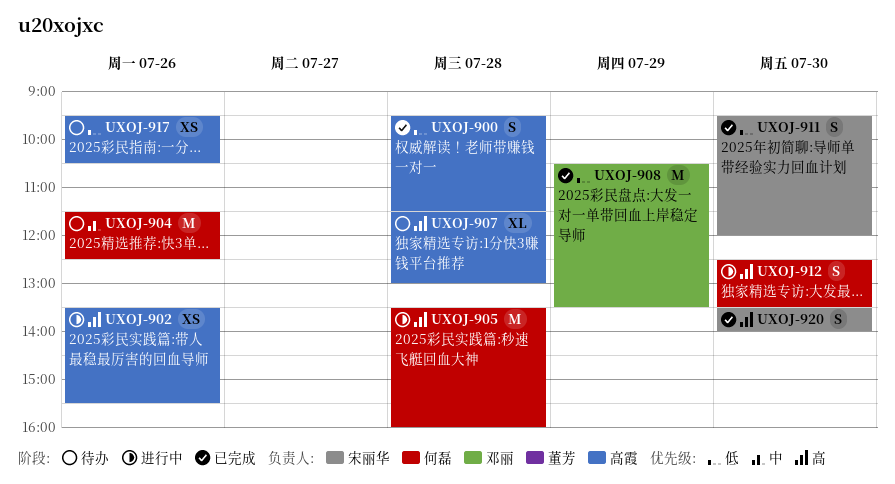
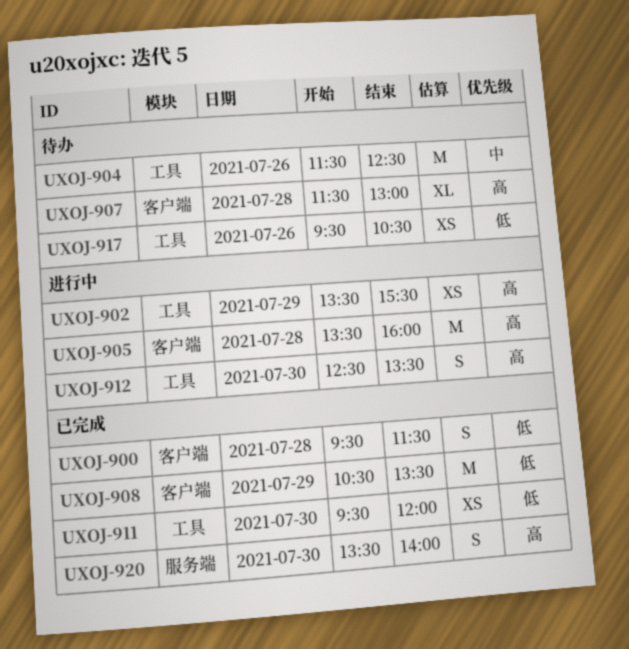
UXOJ-902, day: Jul 26 -> Jul 29
UXOJ-911, estimate: S -> XS

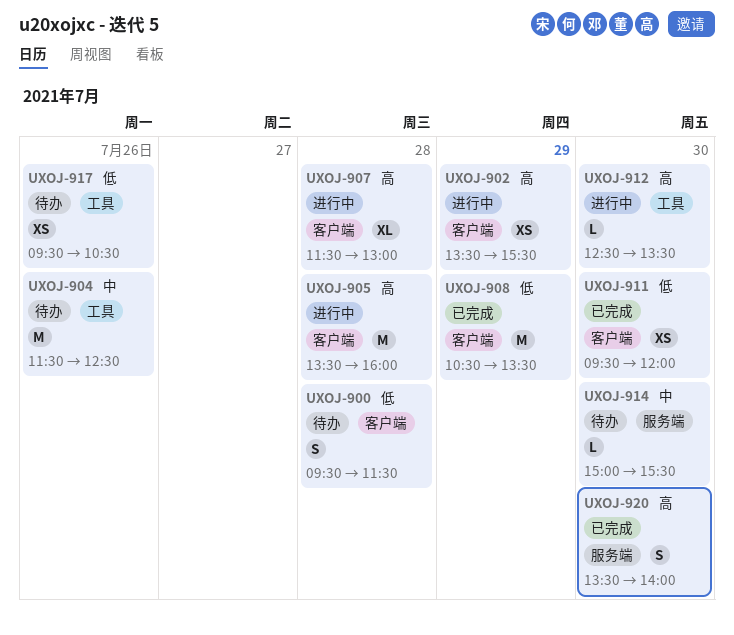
UXOJ-900, status: 已完成 -> 待办
UXOJ-902, label: 工具 -> 客户端
UXOJ-907, status: 待办 -> 进行中
UXOJ-911, label: 工具 -> 客户端
UXOJ-912, estimate: S -> L
UXOJ-914: none -> present

